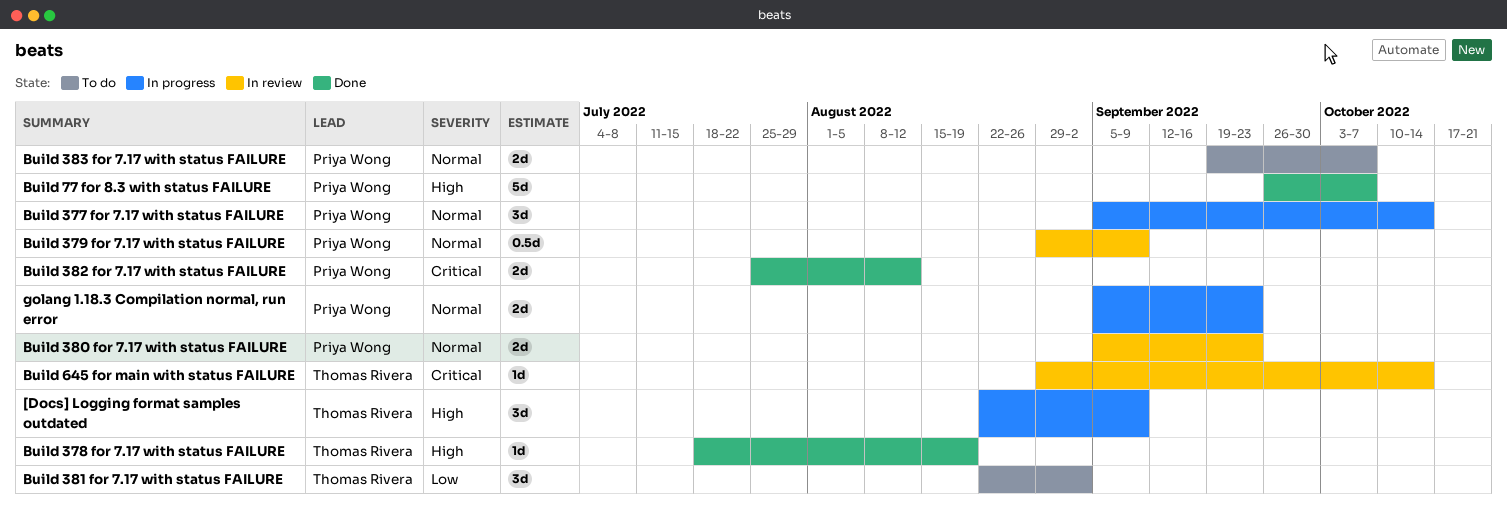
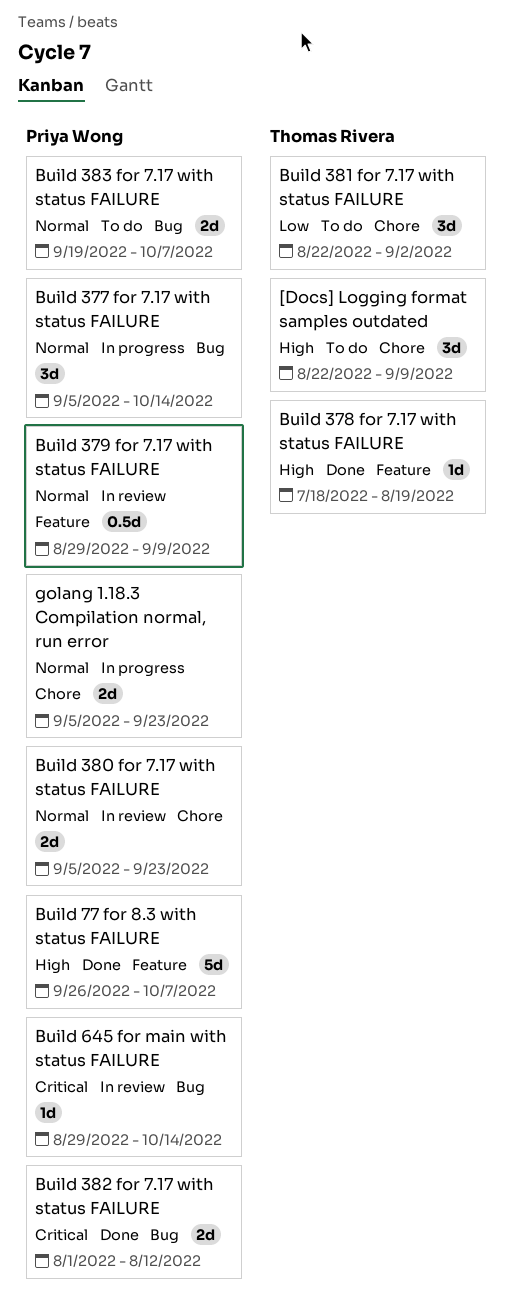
[Docs] Logging format samples outdated, status: In progress -> To do
Build 382 for 7.17 with status FAILURE, start: Jul 25 -> Aug 1
Build 645 for main with status FAILURE, owner: Thomas Rivera -> Priya Wong

